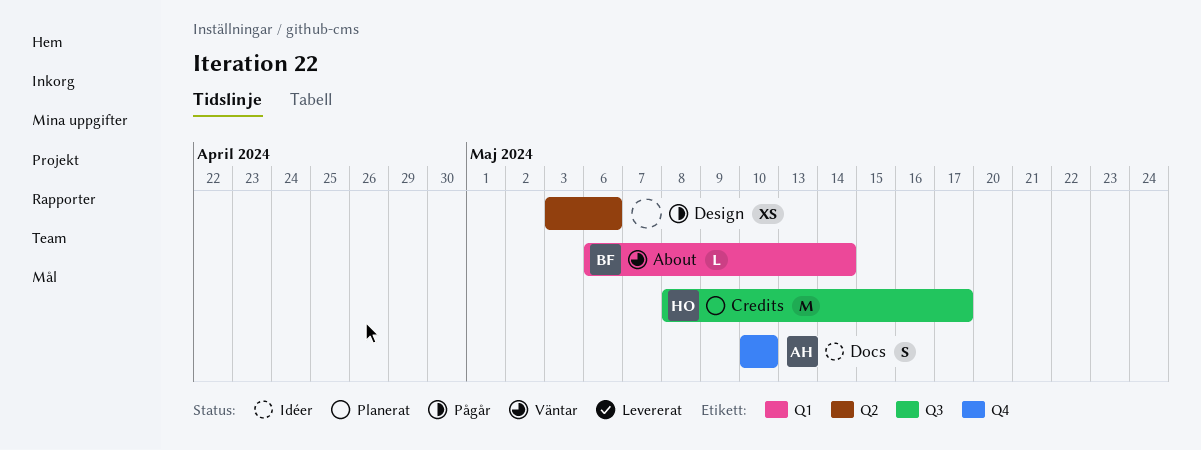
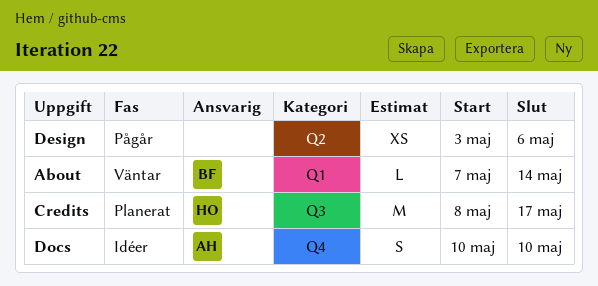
About, start: May 6 -> May 7

